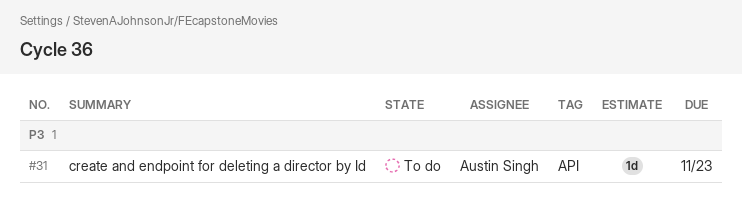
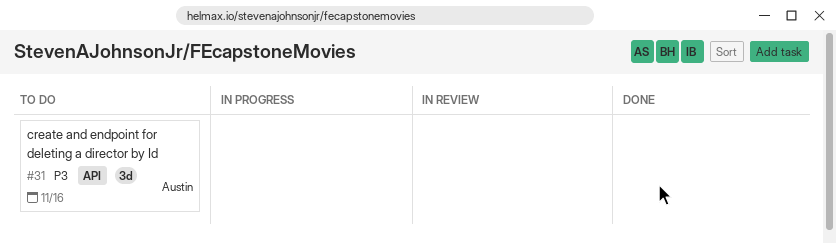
#31, estimate: 1d -> 3d
#31, due: Nov 23 -> Nov 16

